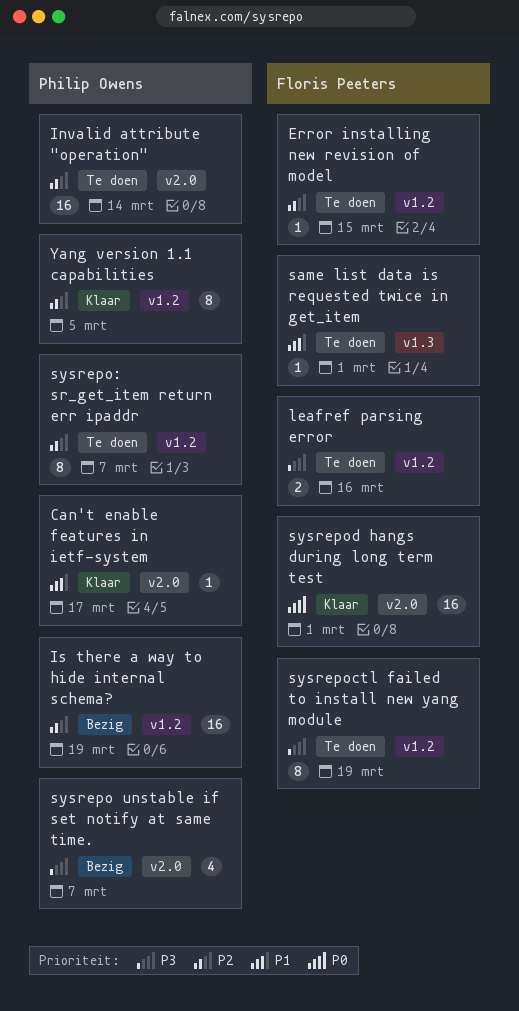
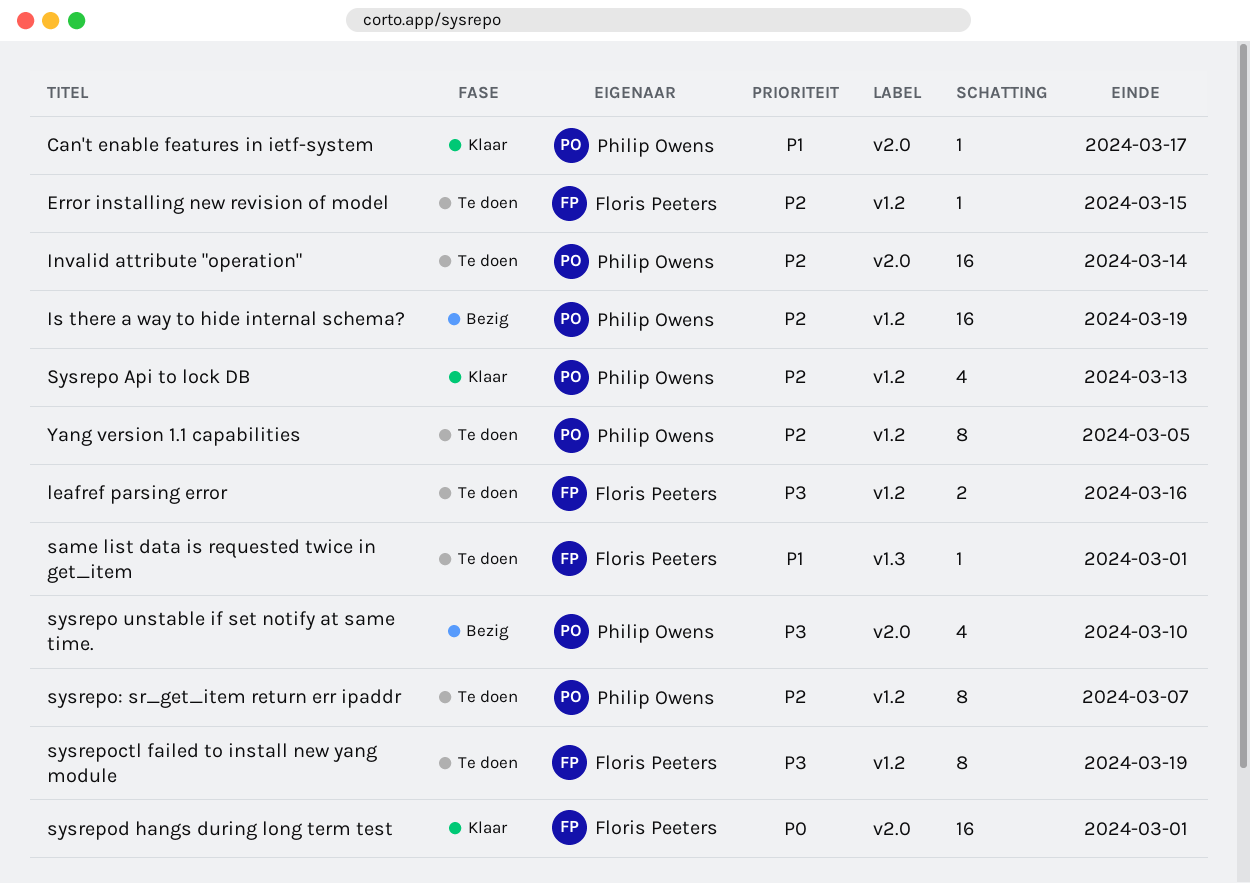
Sysrepo Api to lock DB: none -> present
sysrepo unstable if set notify at same time., due: Mar 7 -> Mar 10
Yang version 1.1 capabilities, status: Klaar -> Te doen

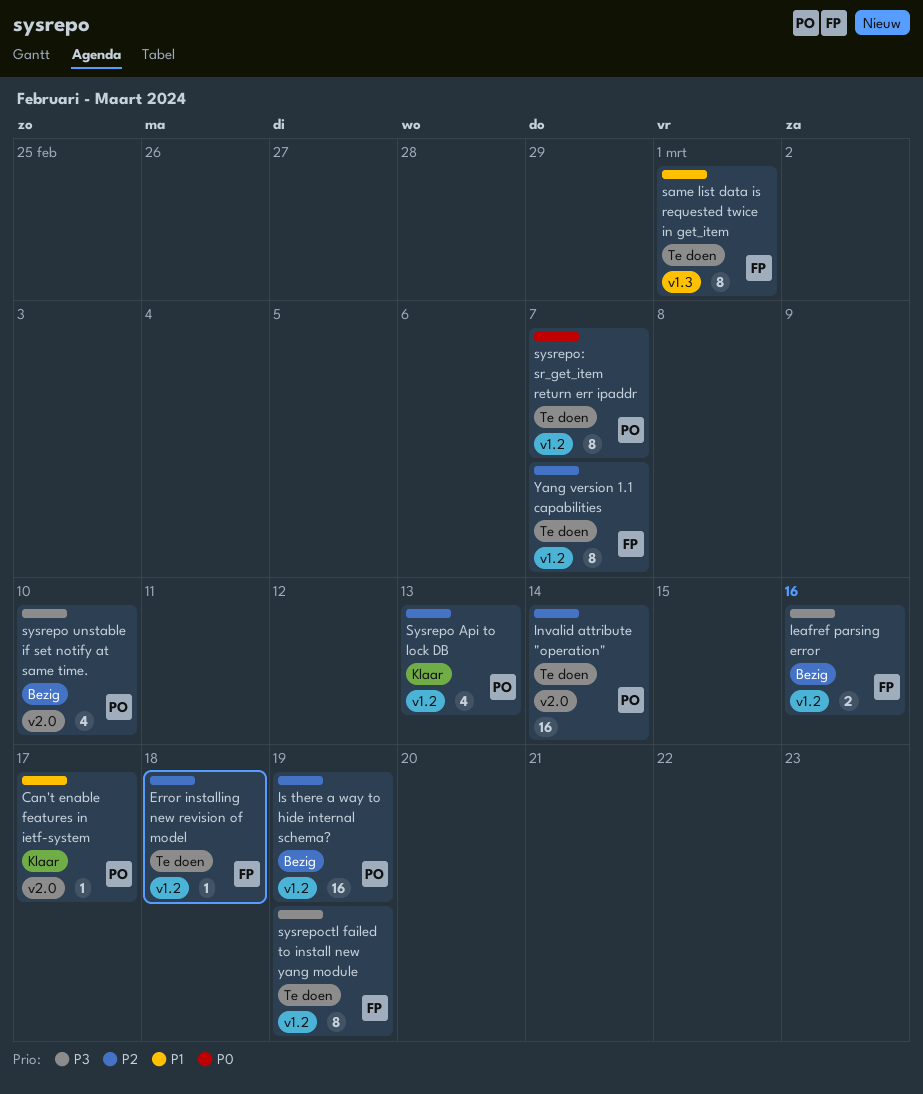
Error installing new revision of model, due: Mar 15 -> Mar 18
leafref parsing error, status: Te doen -> Bezig
same list data is requested twice in get_item, estimate: 1 -> 8
sysrepo: sr_get_item return err ipaddr, priority: P2 -> P0
sysrepod hangs during long term test: present -> none
Yang version 1.1 capabilities, owner: Philip Owens -> Floris Peeters
Yang version 1.1 capabilities, due: Mar 5 -> Mar 7

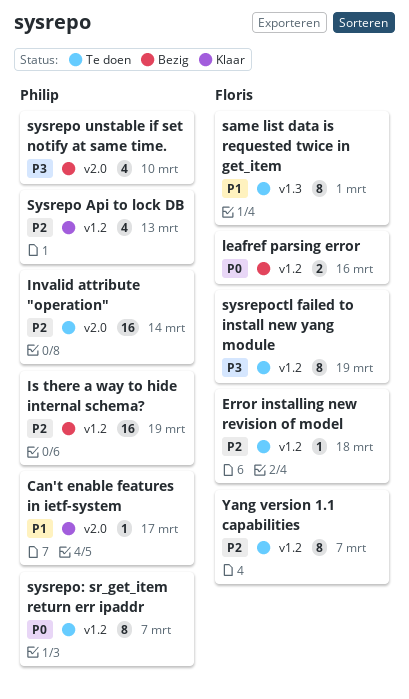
leafref parsing error, priority: P3 -> P0

